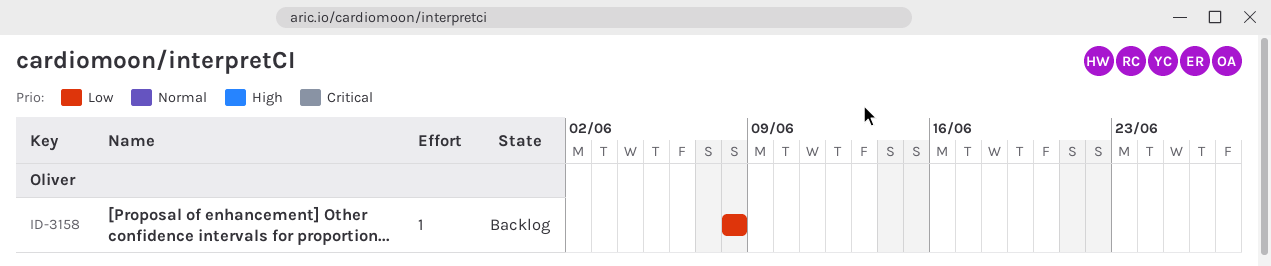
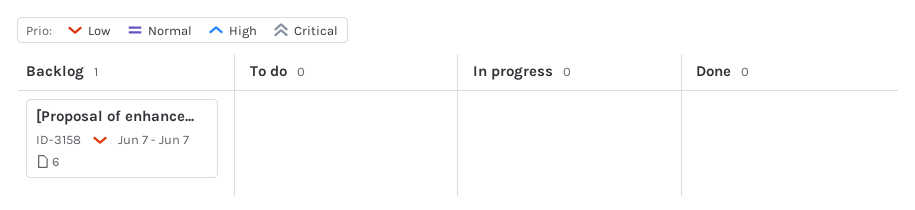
ID-3158, start: Jun 8 -> Jun 7
ID-3158, due: Jun 8 -> Jun 7

